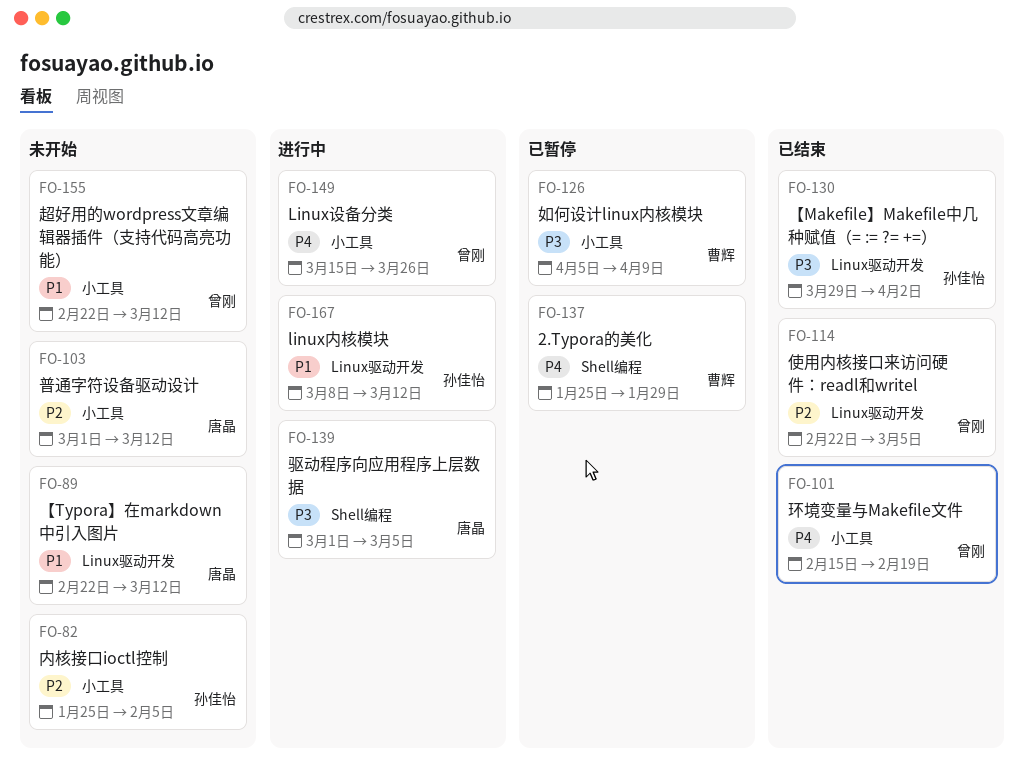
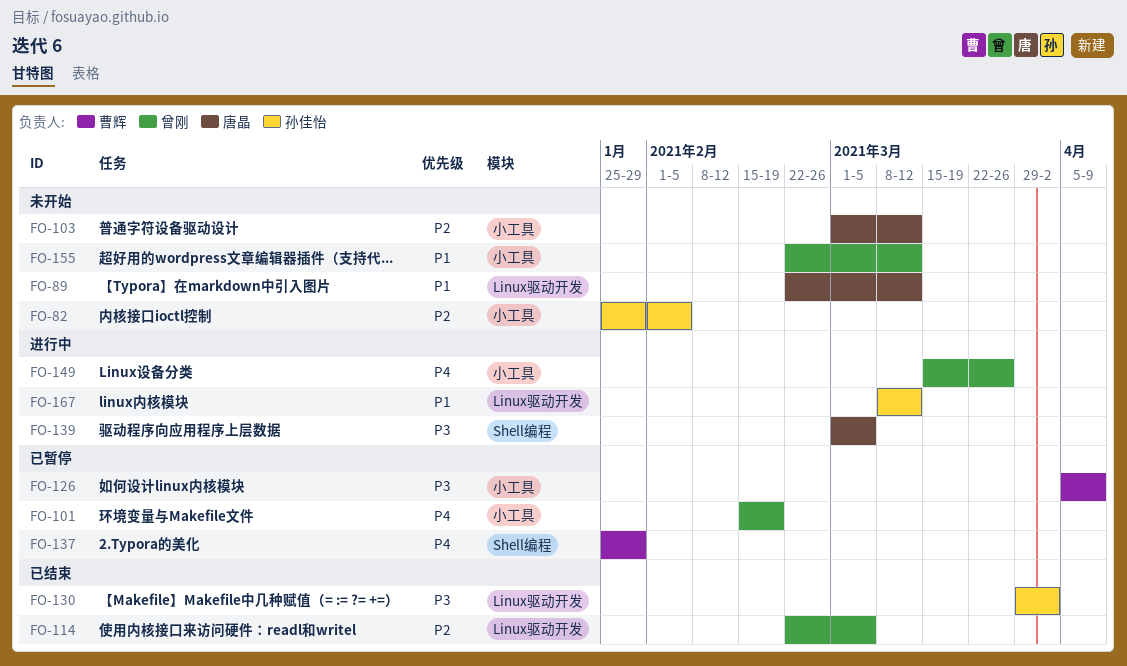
FO-101, status: 已结束 -> 已暂停

